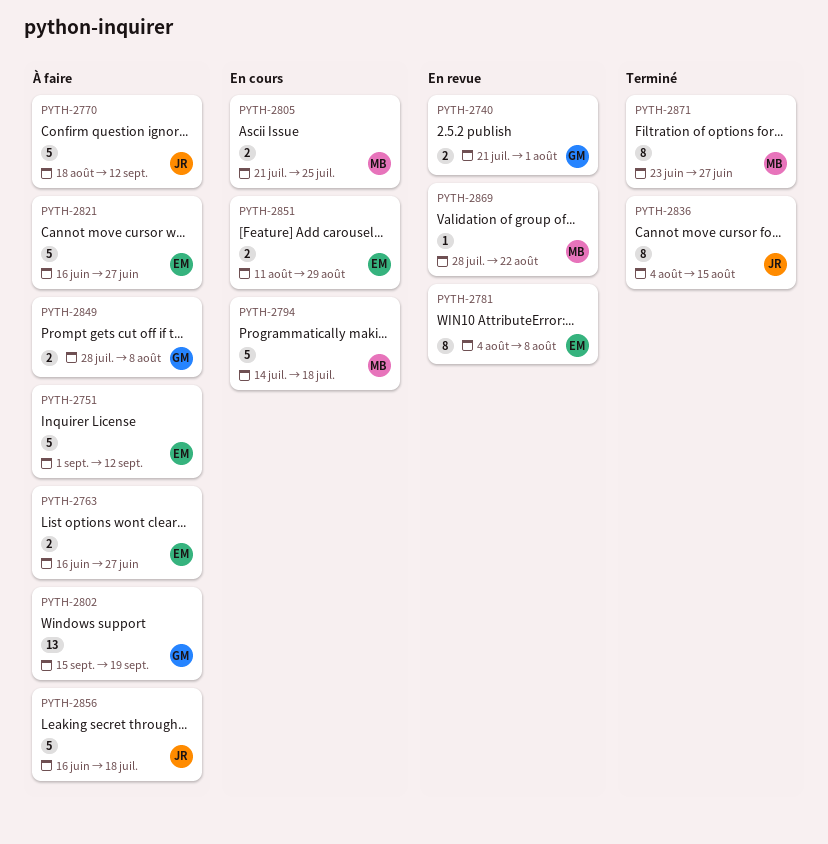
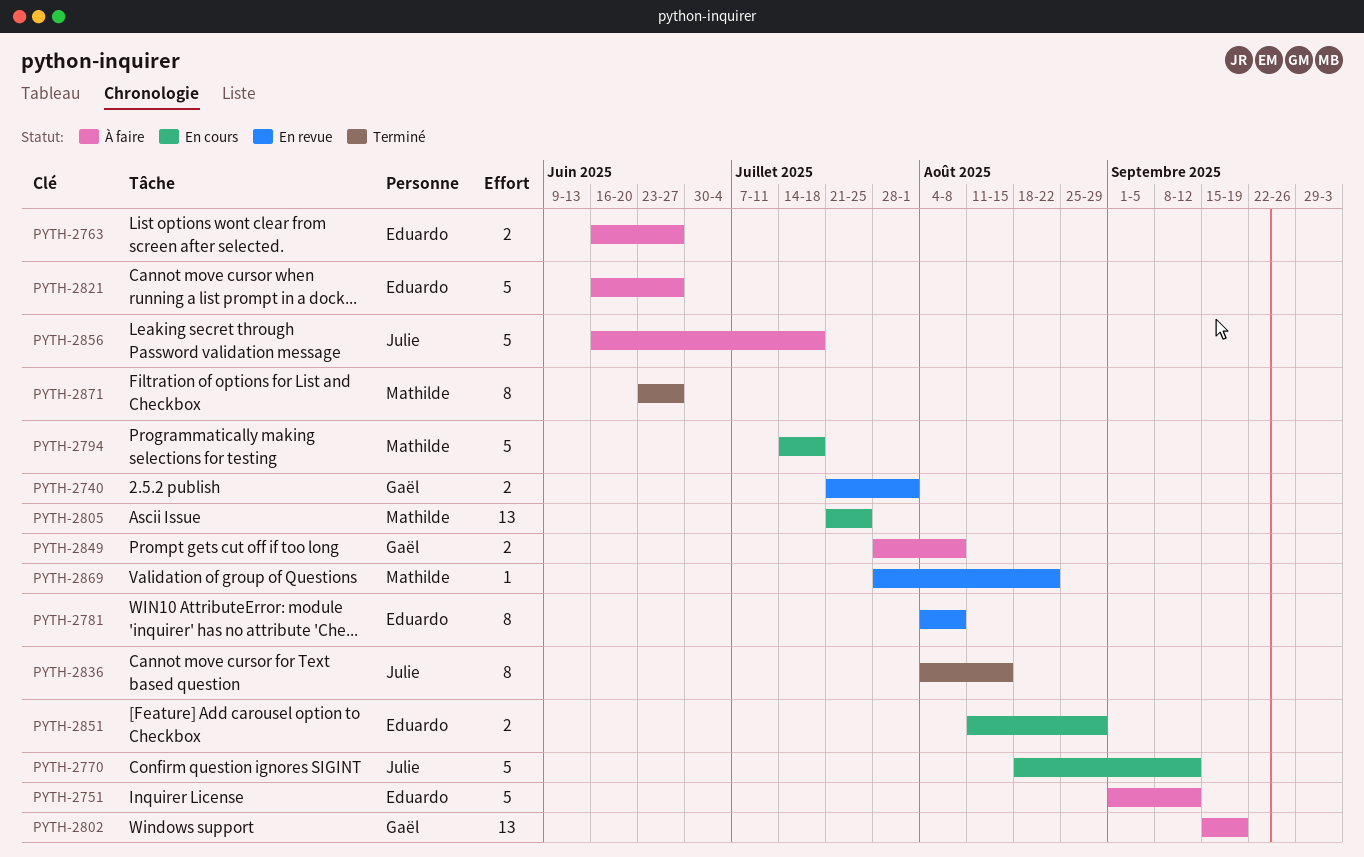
PYTH-2770, status: À faire -> En cours
PYTH-2805, estimate: 2 -> 13

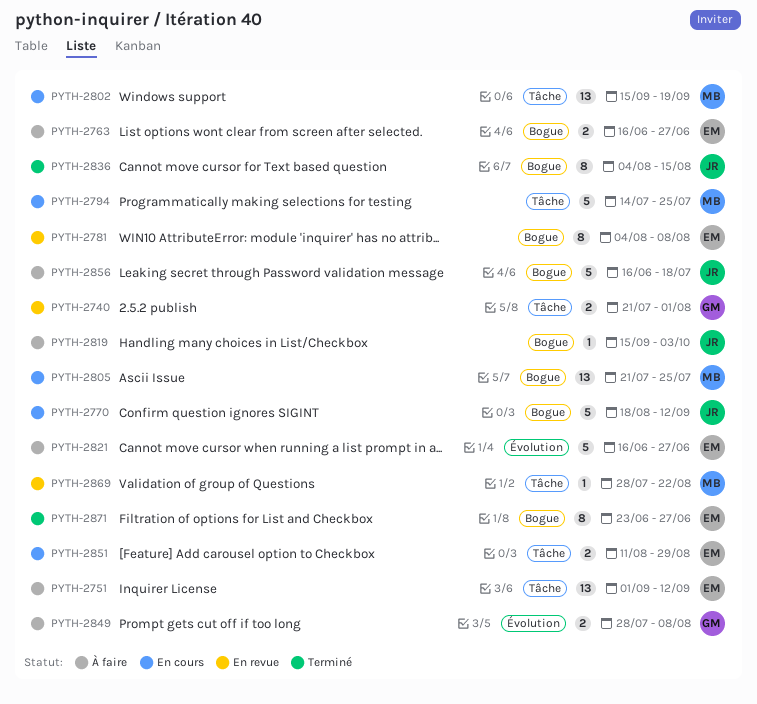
PYTH-2751, estimate: 5 -> 13
PYTH-2794, due: Jul 18 -> Jul 25
PYTH-2802, status: À faire -> En cours
PYTH-2802, owner: Gaël -> Mathilde
PYTH-2819: none -> present
PYTH-2871, owner: Mathilde -> Eduardo

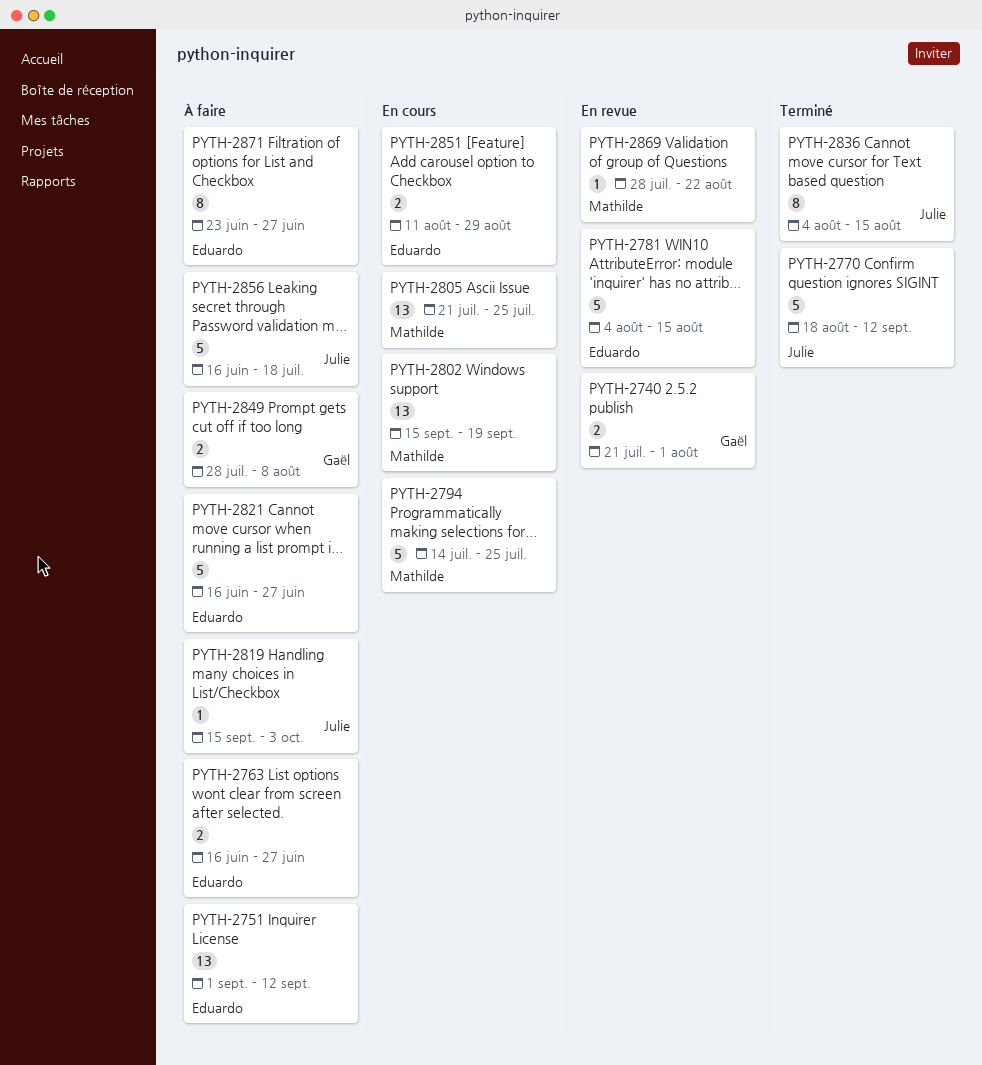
PYTH-2770, status: En cours -> Terminé
PYTH-2781, estimate: 8 -> 5
PYTH-2781, due: Aug 8 -> Aug 15
PYTH-2871, status: Terminé -> À faire

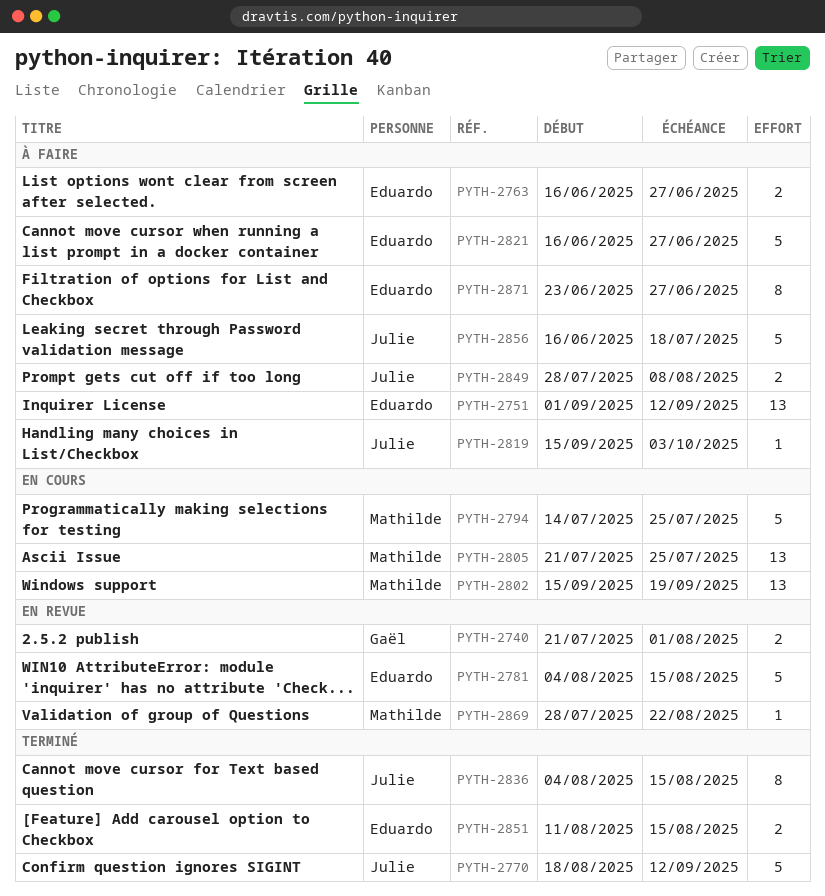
PYTH-2849, owner: Gaël -> Julie
PYTH-2851, status: En cours -> Terminé
PYTH-2851, due: Aug 29 -> Aug 15

